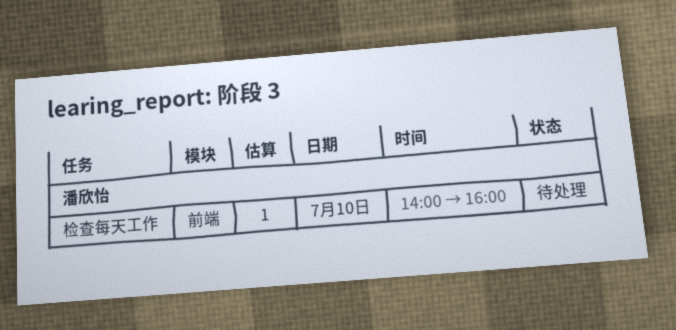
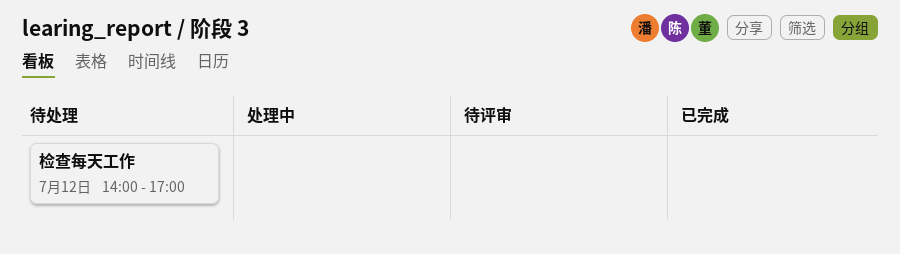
检查每天工作, day: Jul 10 -> Jul 12
检查每天工作, ends: 16:00 -> 17:00

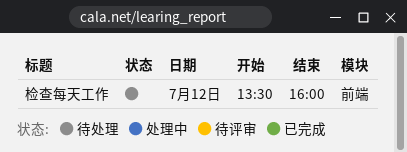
检查每天工作, begins: 14:00 -> 13:30
检查每天工作, ends: 17:00 -> 16:00

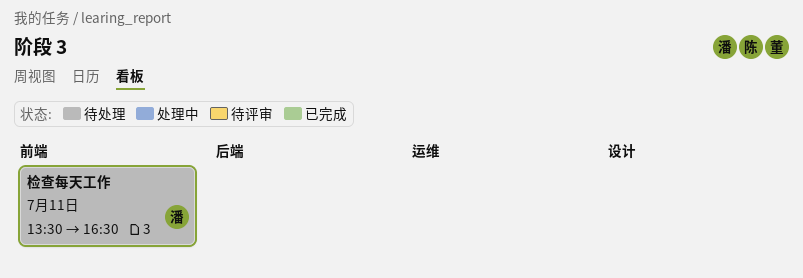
检查每天工作, day: Jul 12 -> Jul 11
检查每天工作, ends: 16:00 -> 16:30

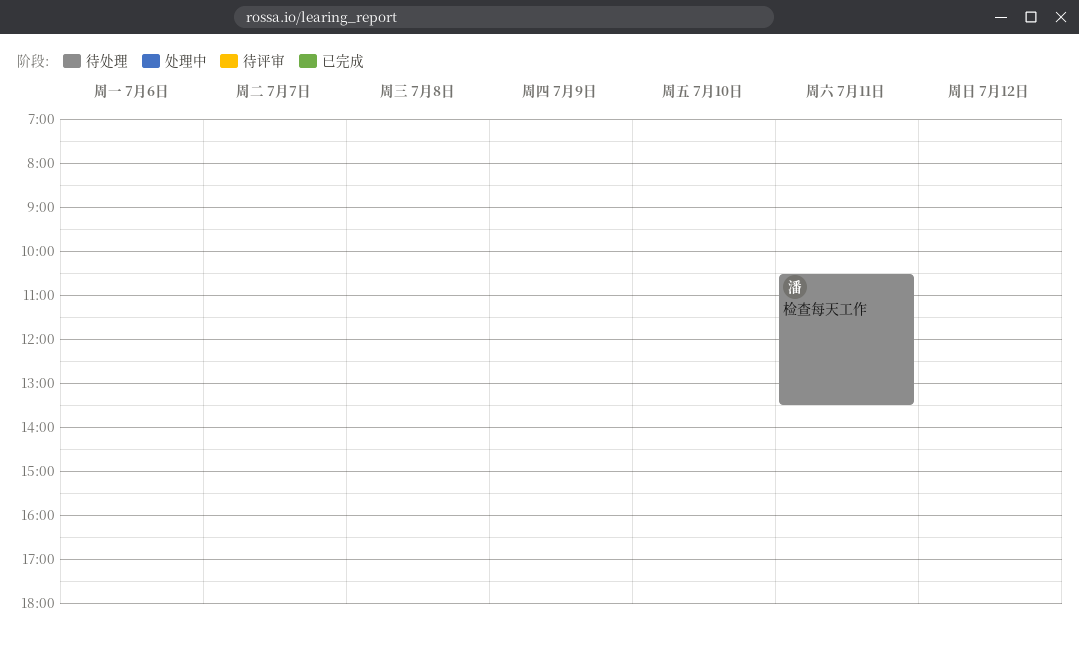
检查每天工作, begins: 13:30 -> 10:30
检查每天工作, ends: 16:30 -> 13:30

